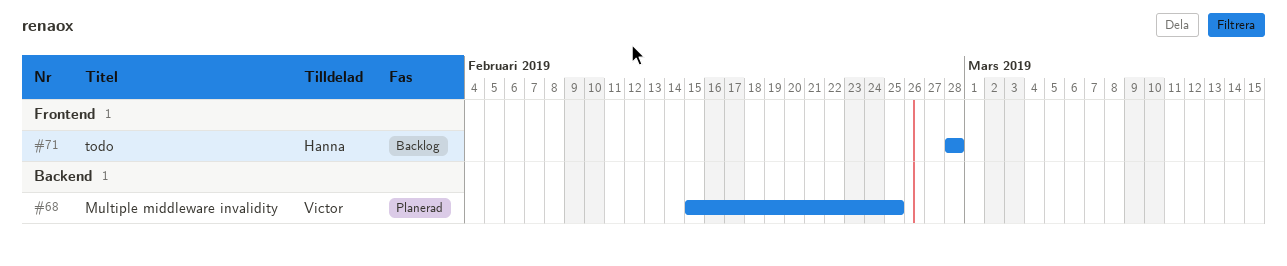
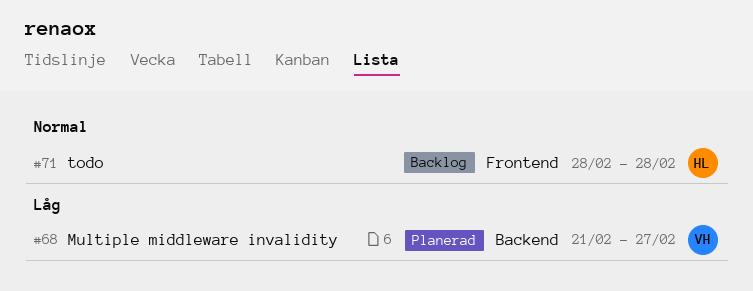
#68, start: Feb 15 -> Feb 21
#68, due: Feb 25 -> Feb 27

